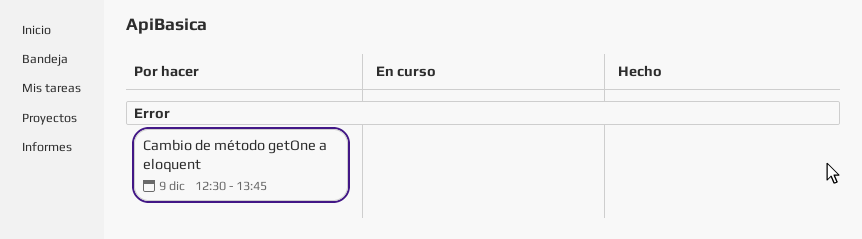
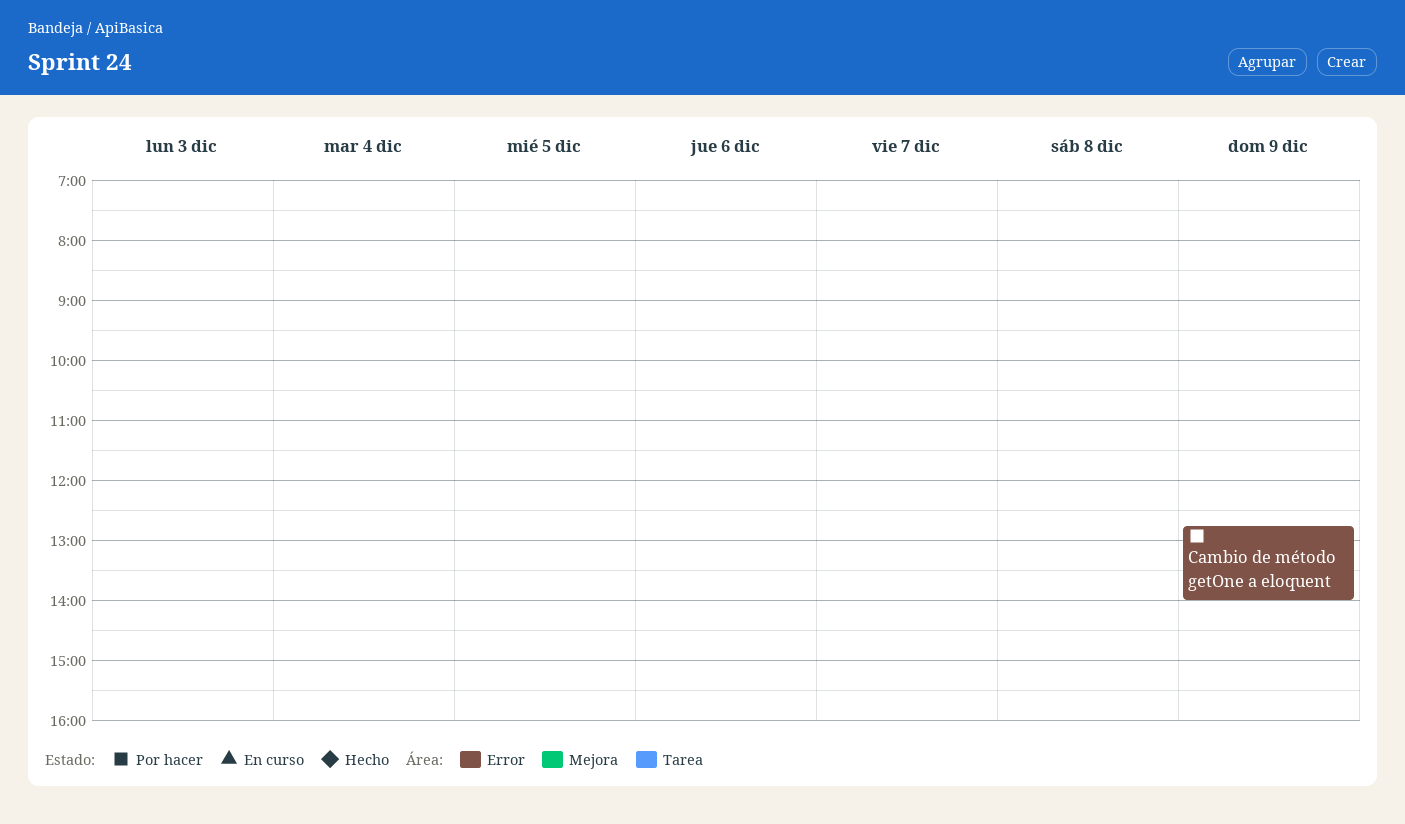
Cambio de método getOne a eloquent, begins: 12:30 -> 12:45
Cambio de método getOne a eloquent, ends: 13:45 -> 14:00

